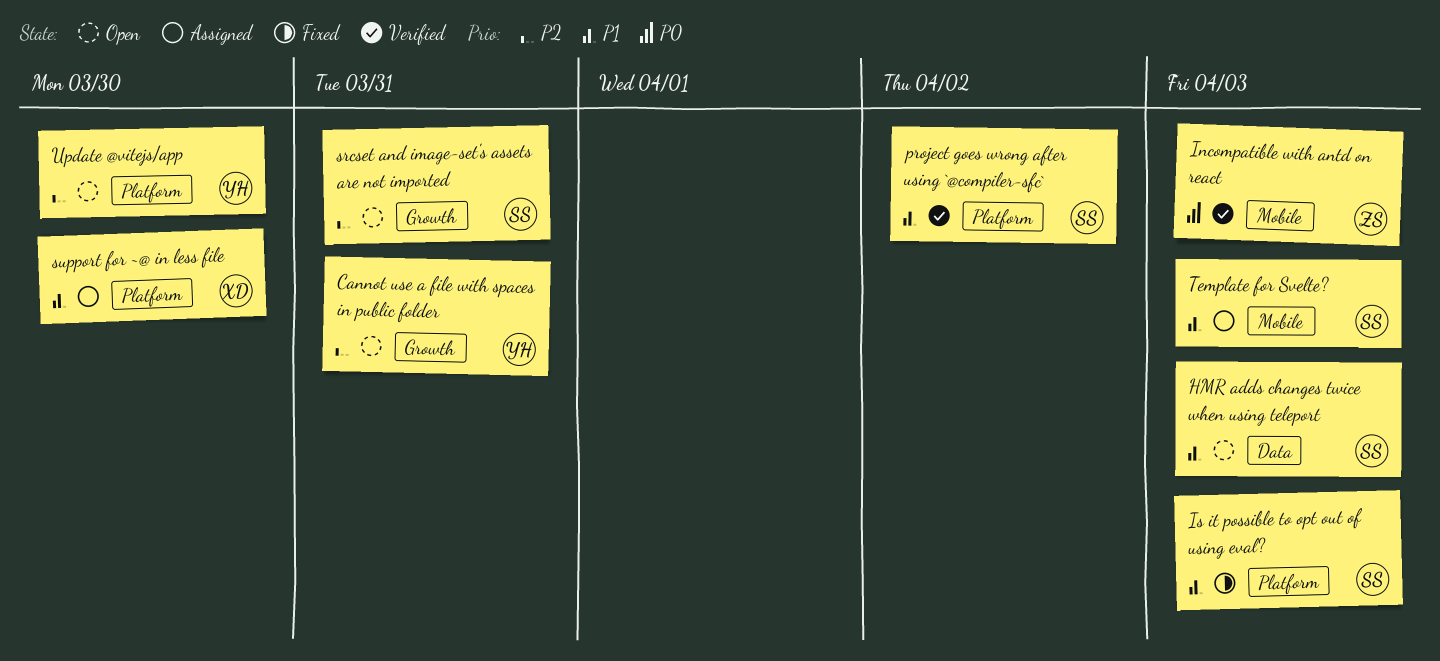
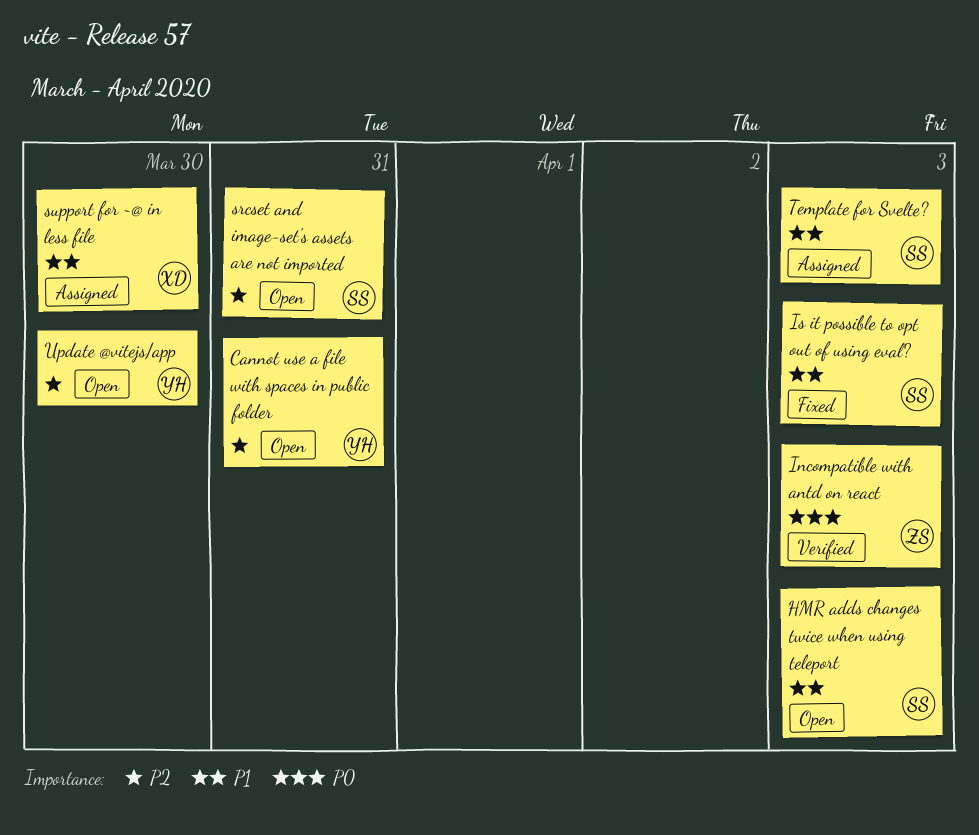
project goes wrong after using `@compiler-sfc`: present -> none

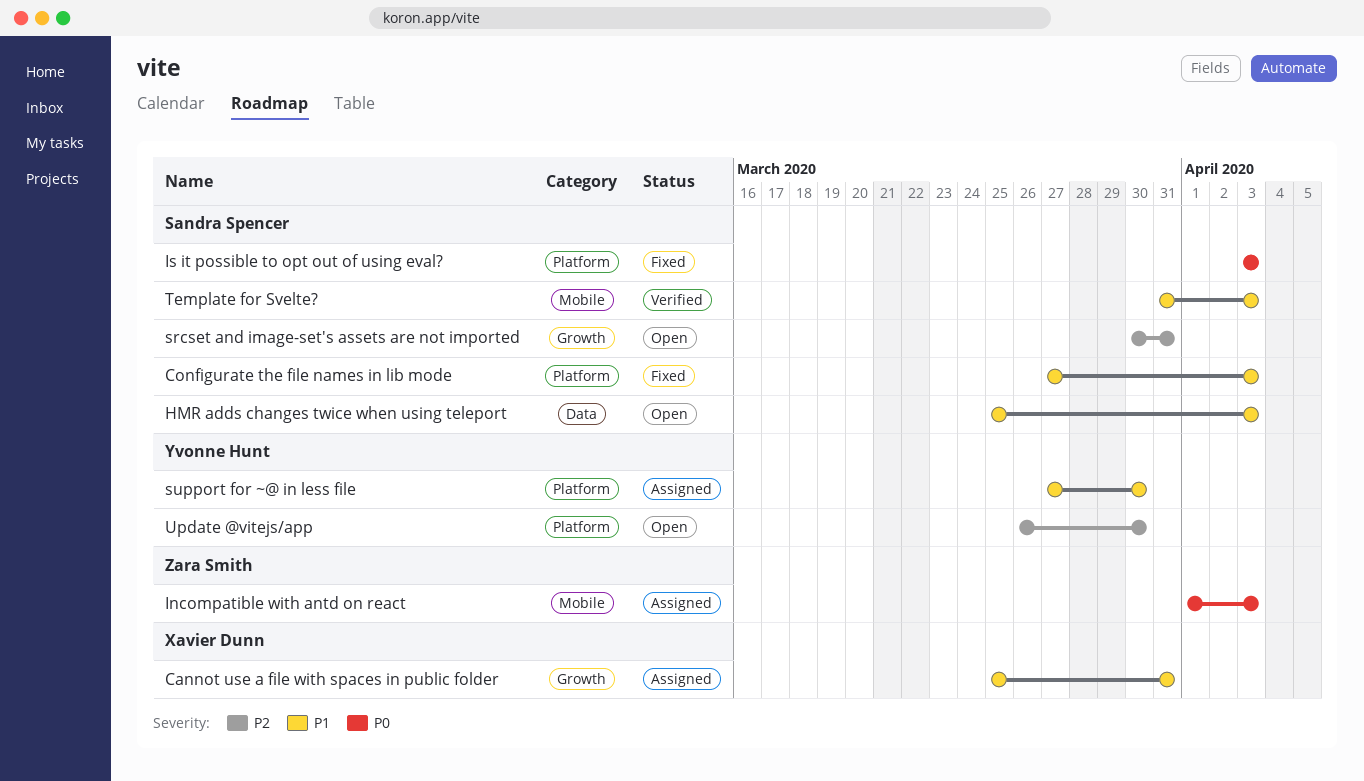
Cannot use a file with spaces in public folder, status: Open -> Assigned
Cannot use a file with spaces in public folder, owner: Yvonne Hunt -> Xavier Dunn
Cannot use a file with spaces in public folder, priority: P2 -> P1
Configurate the file names in lib mode: none -> present
Incompatible with antd on react, status: Verified -> Assigned
Is it possible to opt out of using eval?, priority: P1 -> P0
support for ~@ in less file, owner: Xavier Dunn -> Yvonne Hunt
Template for Svelte?, status: Assigned -> Verified

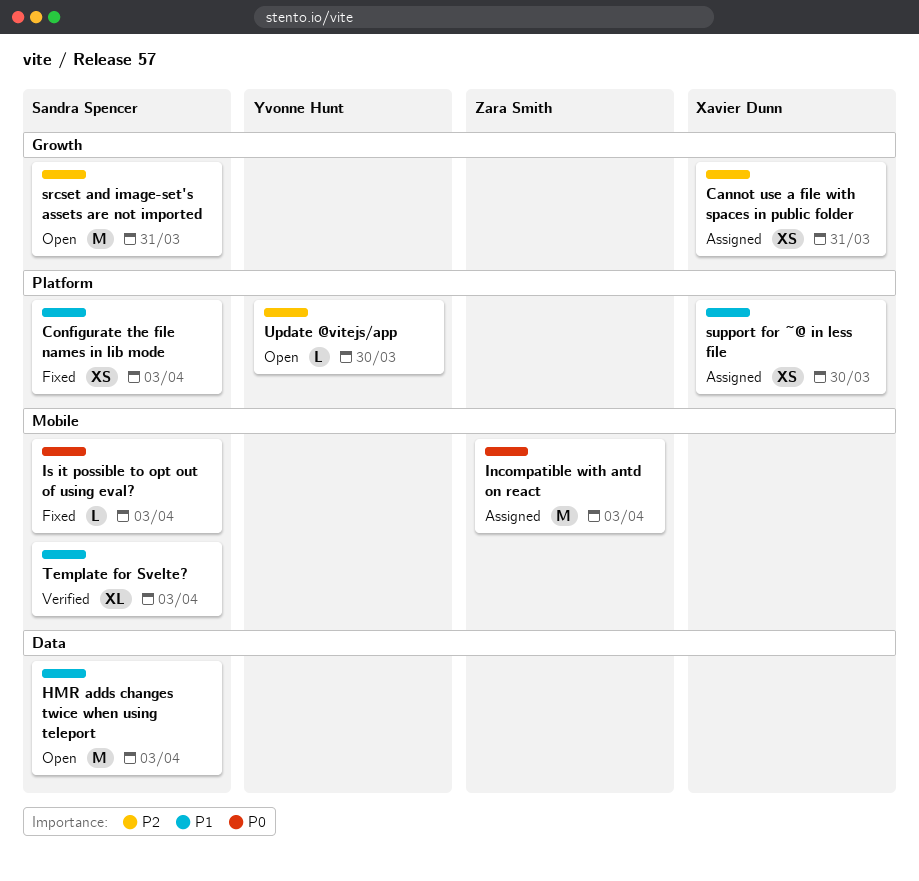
Cannot use a file with spaces in public folder, priority: P1 -> P2
Is it possible to opt out of using eval?, label: Platform -> Mobile
support for ~@ in less file, owner: Yvonne Hunt -> Xavier Dunn

